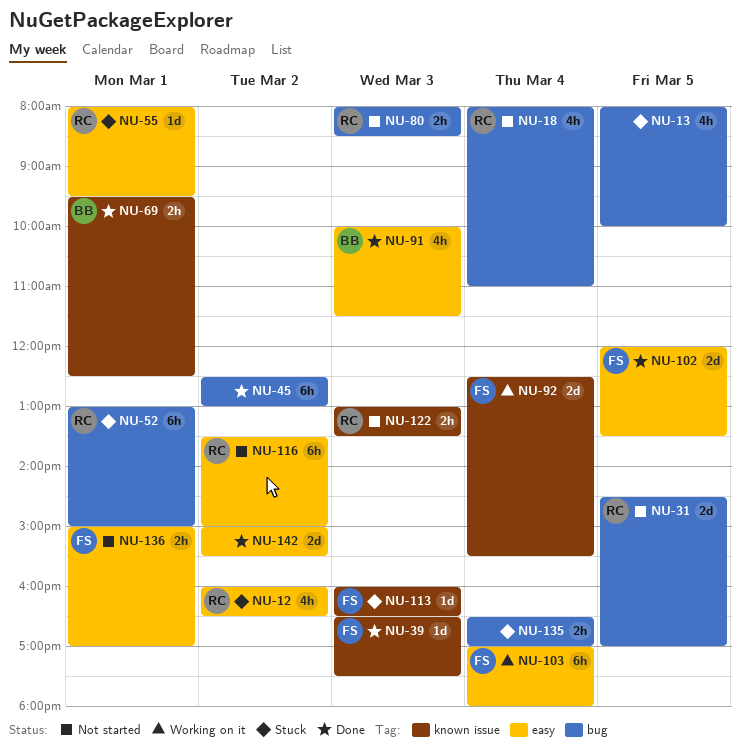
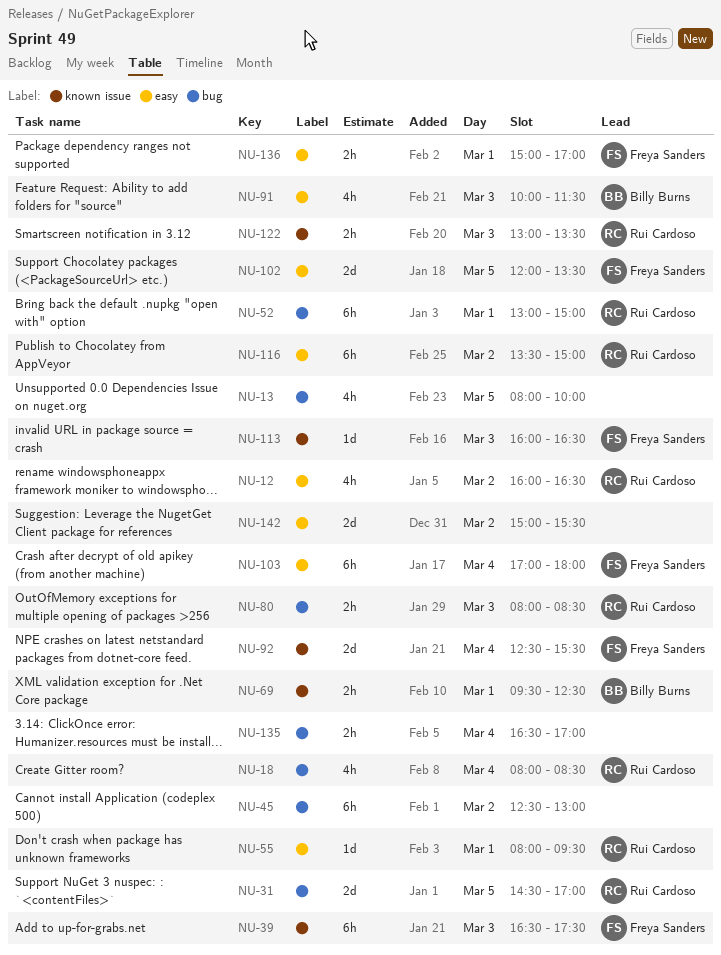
NU-18, ends: 11:00 -> 08:30
NU-39, estimate: 1d -> 6h

